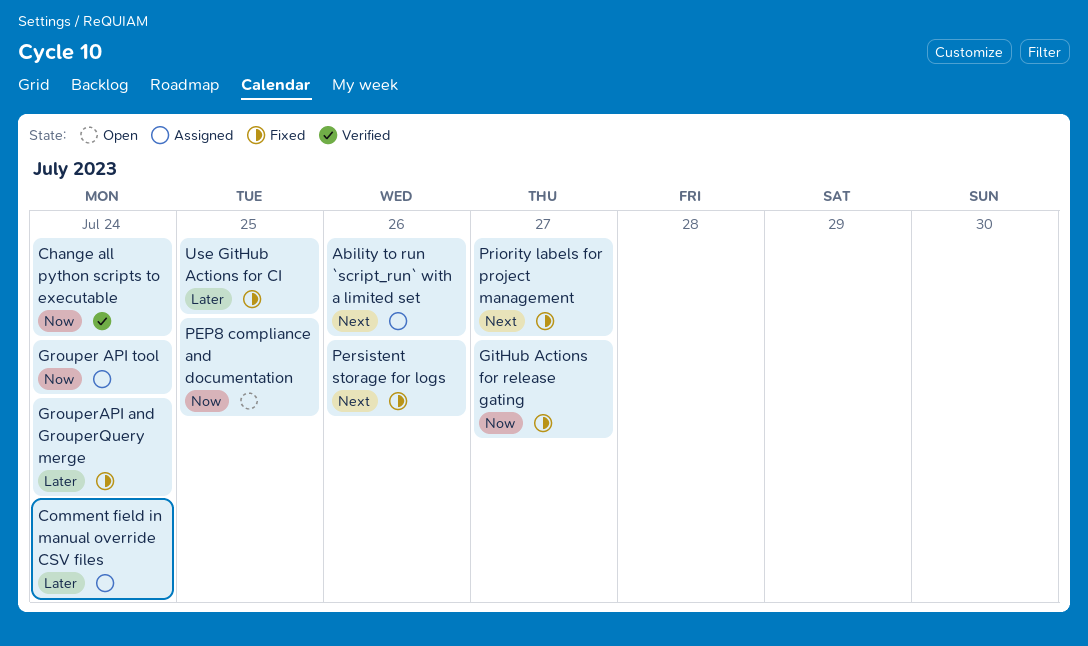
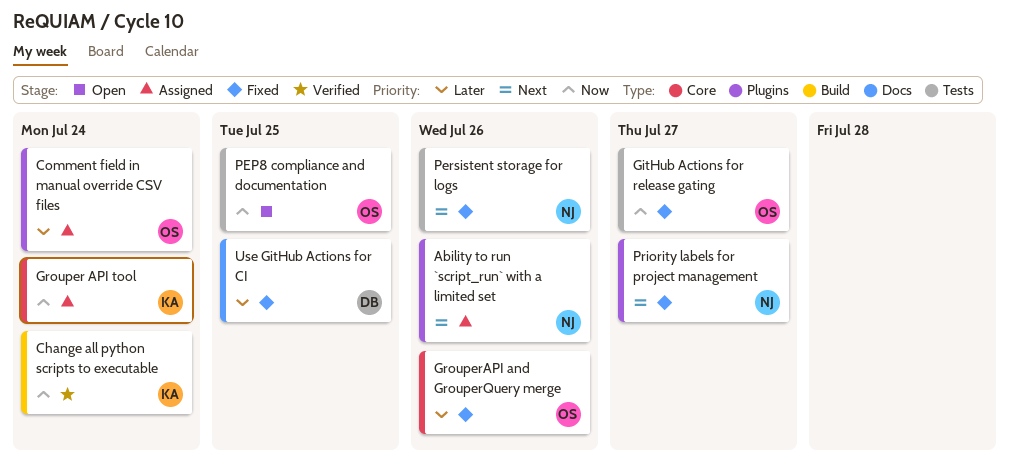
GrouperAPI and GrouperQuery merge, due: Jul 24 -> Jul 26

